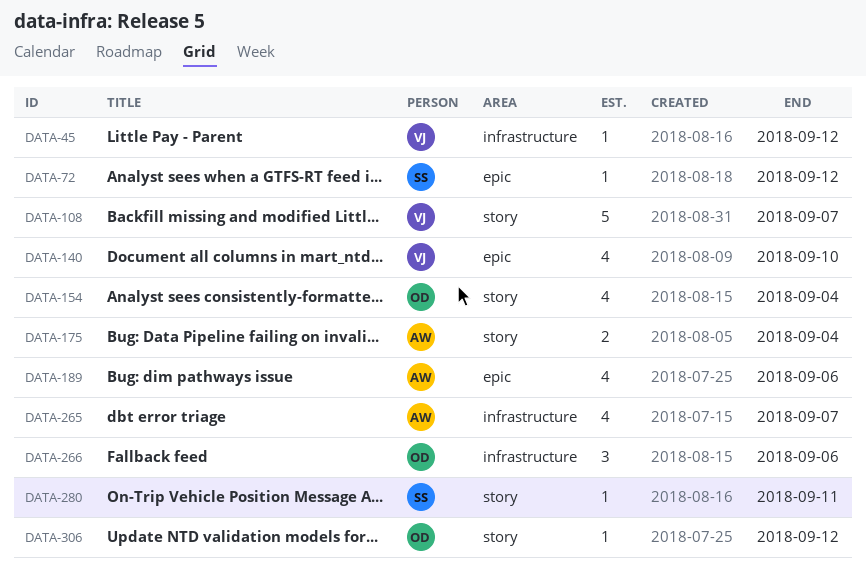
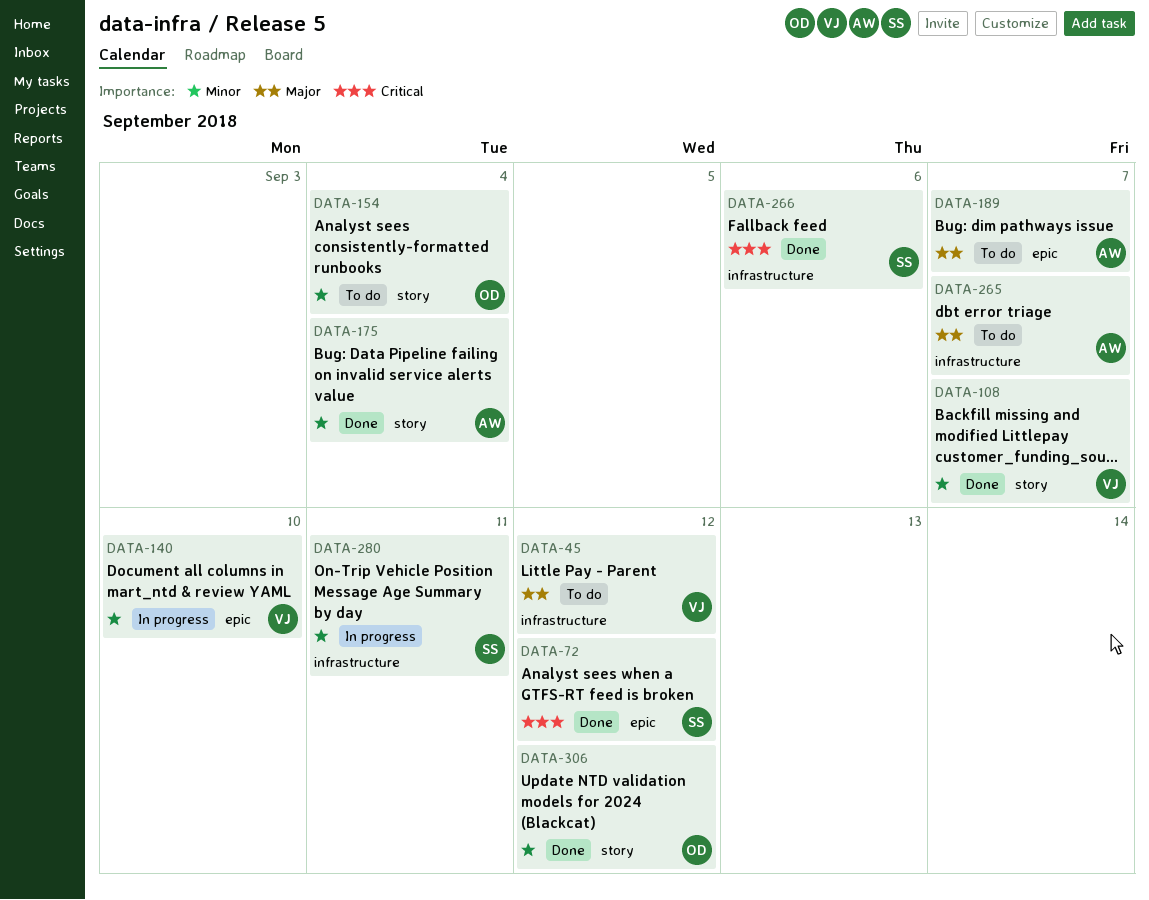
DATA-189, due: Sep 6 -> Sep 7
DATA-266, owner: OD -> SS
DATA-280, label: story -> infrastructure

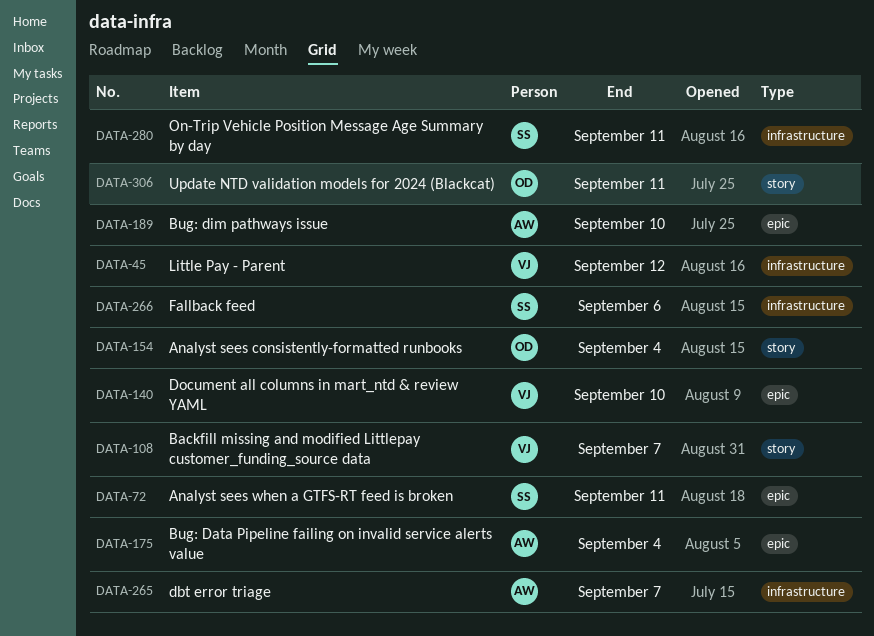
DATA-72, due: Sep 12 -> Sep 11
DATA-175, label: story -> epic
DATA-189, due: Sep 7 -> Sep 10
DATA-306, due: Sep 12 -> Sep 11

